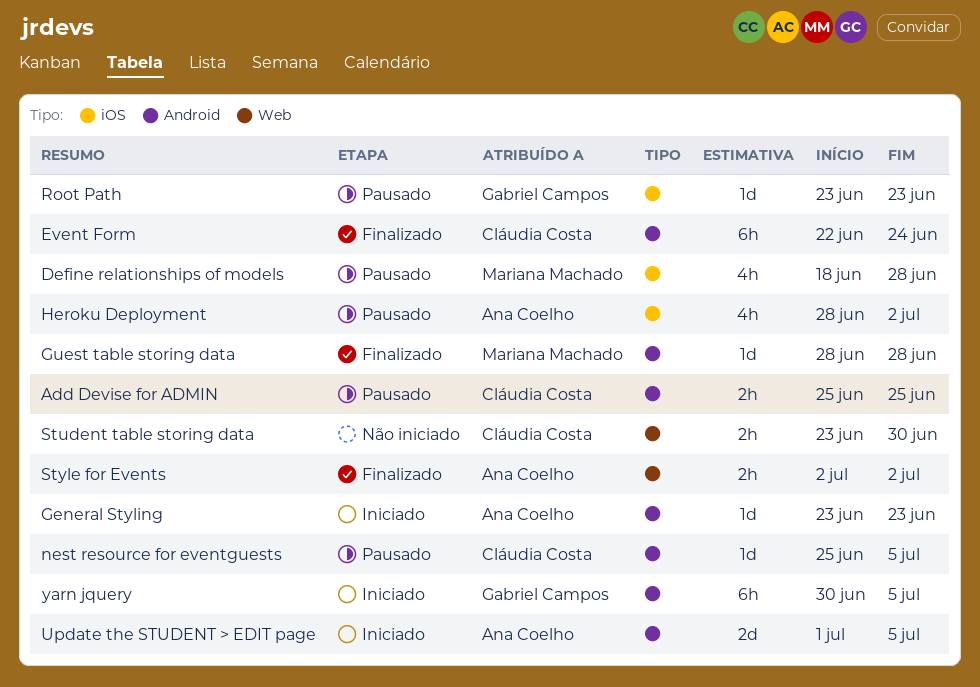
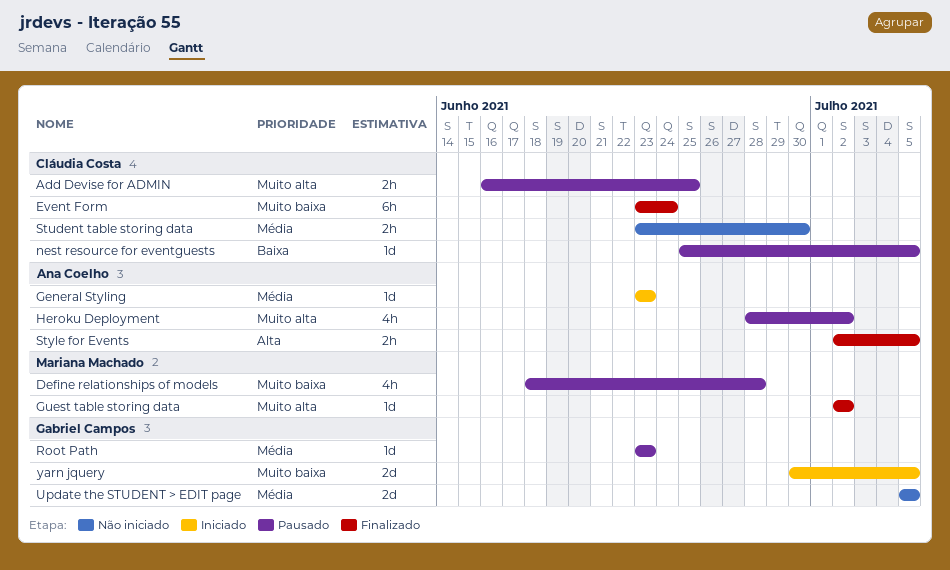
Add Devise for ADMIN, start: Jun 25 -> Jun 16
Event Form, start: Jun 22 -> Jun 23
Guest table storing data, start: Jun 28 -> Jul 2
Guest table storing data, due: Jun 28 -> Jul 2
Style for Events, due: Jul 2 -> Jul 5
Update the STUDENT > EDIT page, status: Iniciado -> Não iniciado
Update the STUDENT > EDIT page, owner: Ana Coelho -> Gabriel Campos
Update the STUDENT > EDIT page, start: Jul 1 -> Jul 5
yarn jquery, estimate: 6h -> 2d

